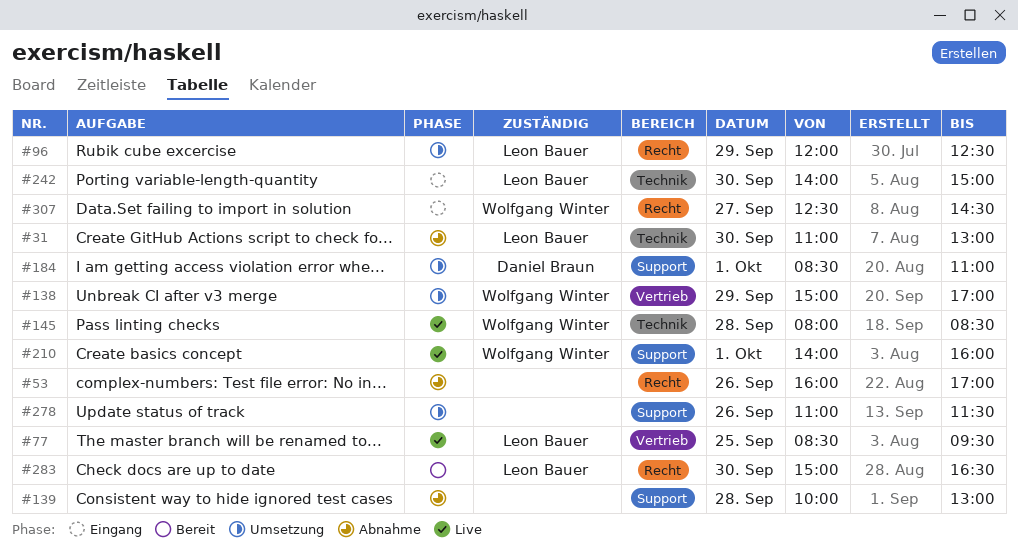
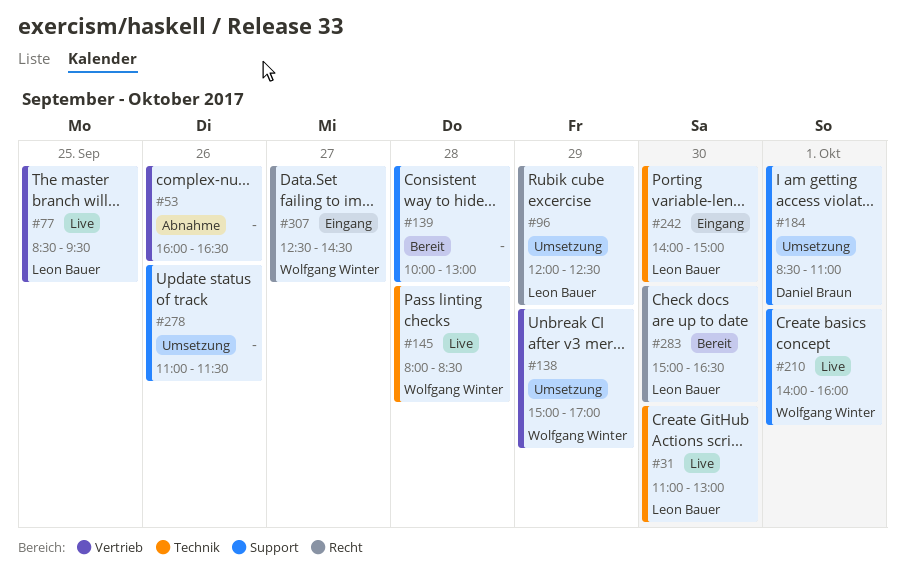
#31, status: Abnahme -> Live
#53, label: Recht -> Vertrieb
#53, ends: 17:00 -> 16:30
#139, status: Abnahme -> Bereit

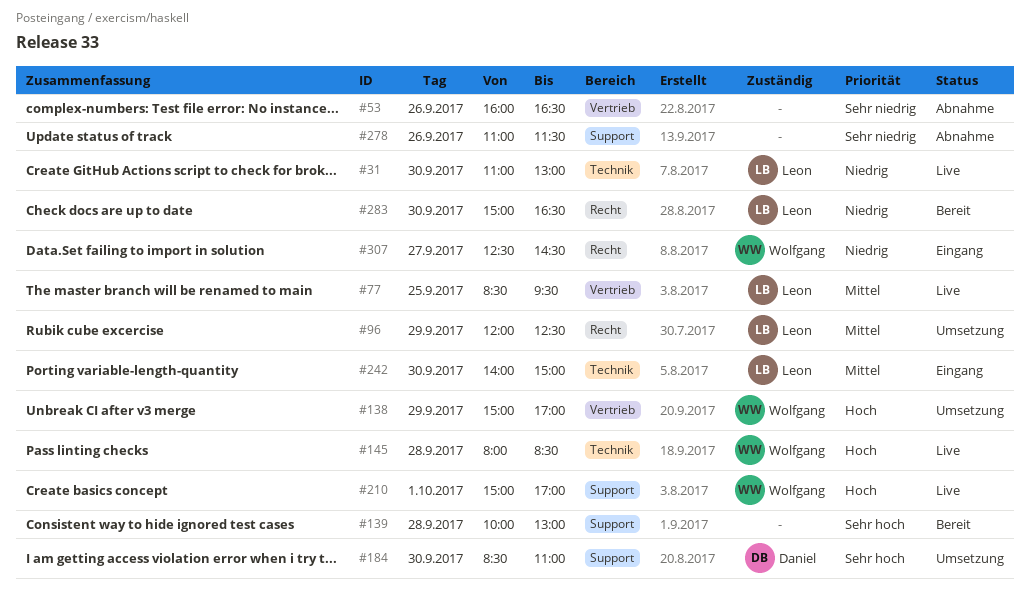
#184, day: Oct 1 -> Sep 30
#210, begins: 14:00 -> 15:00
#210, ends: 16:00 -> 17:00
#278, status: Umsetzung -> Abnahme

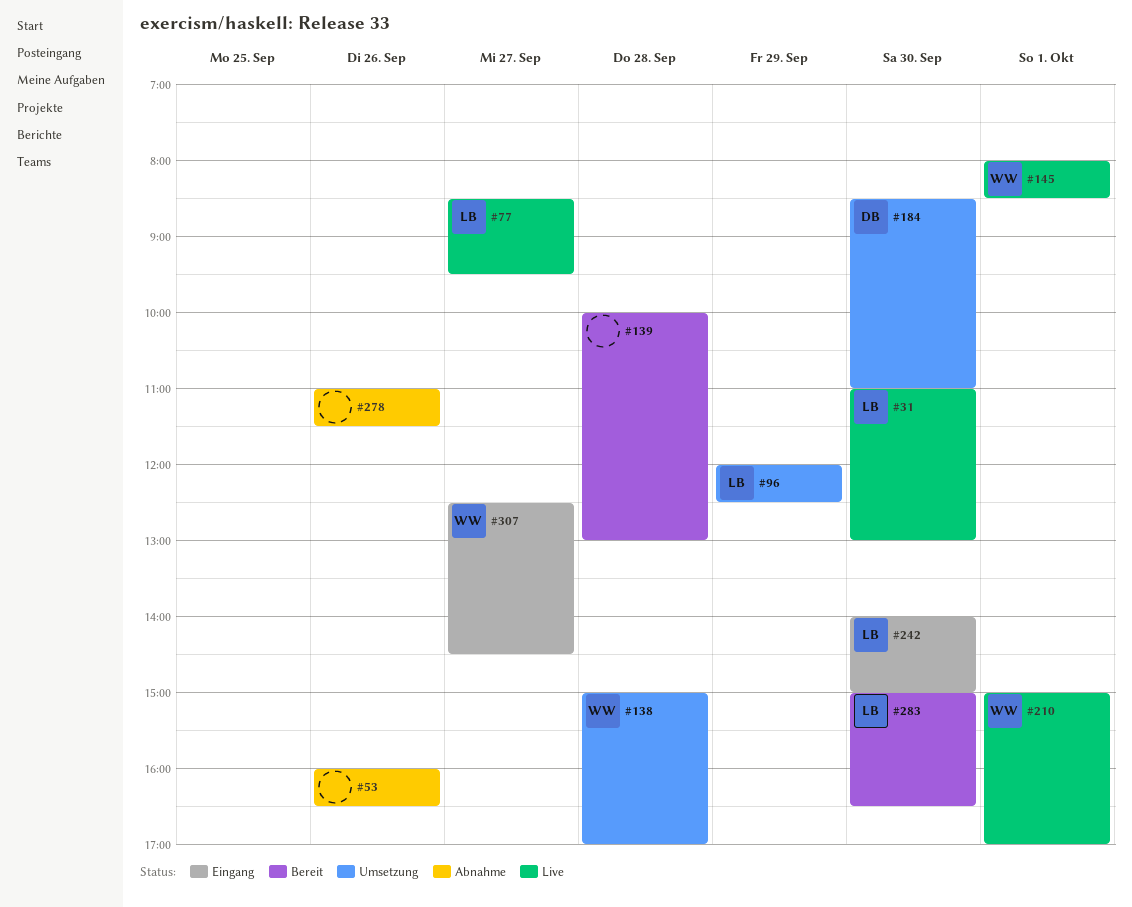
#77, day: Sep 25 -> Sep 27
#138, day: Sep 29 -> Sep 28
#145, day: Sep 28 -> Oct 1

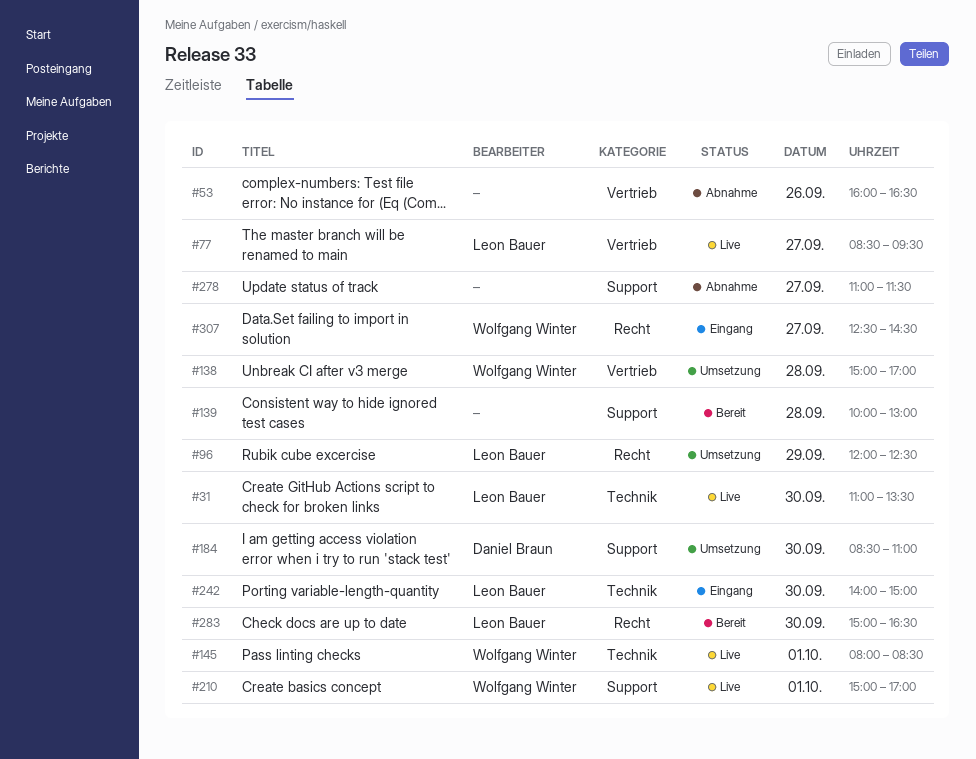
#31, ends: 13:00 -> 13:30
#278, day: Sep 26 -> Sep 27

